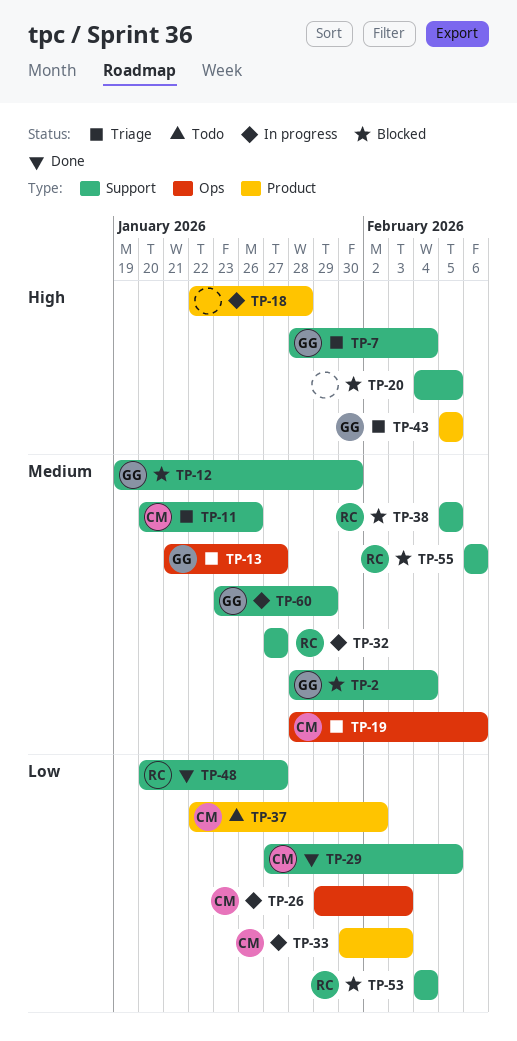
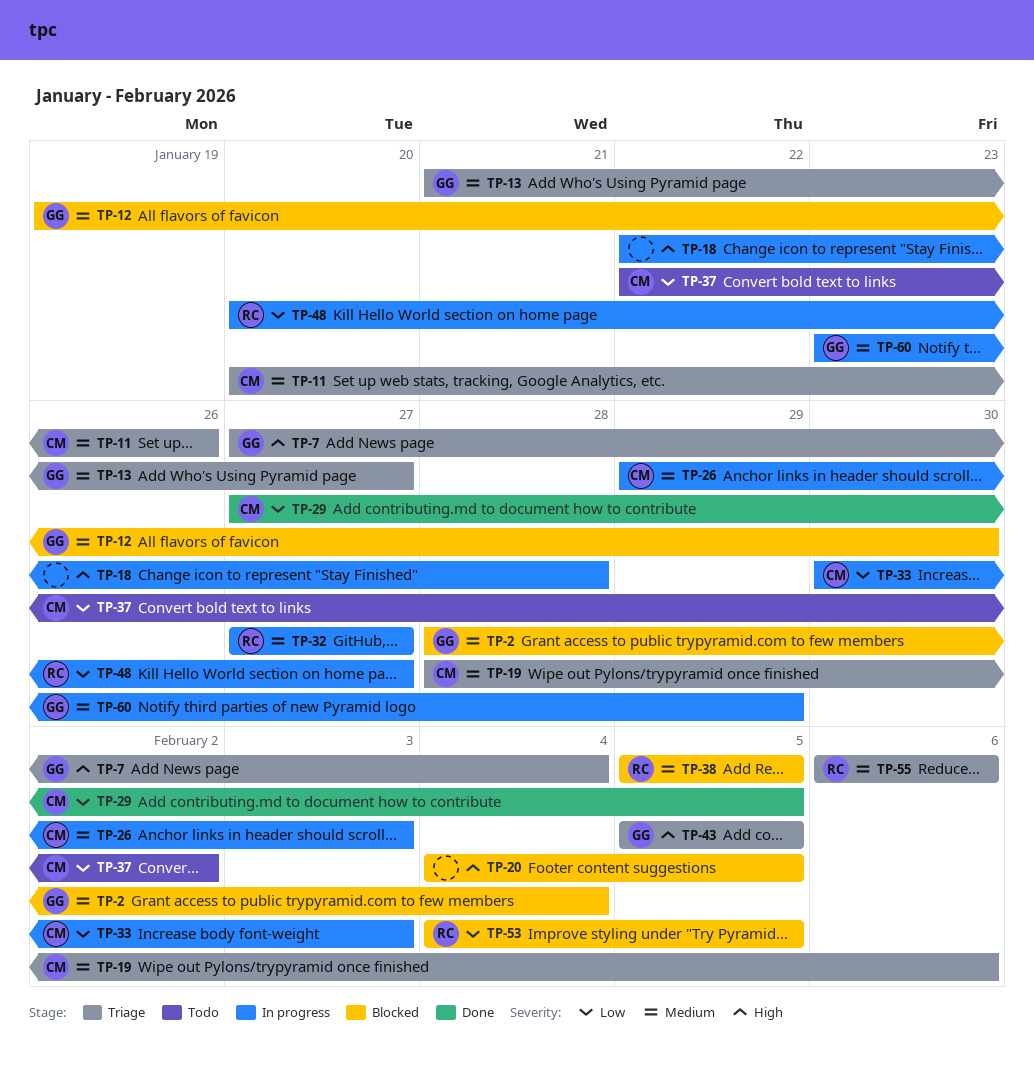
TP-7, start: Jan 28 -> Jan 27
TP-26, priority: Low -> Medium
TP-48, status: Done -> In progress
TP-53, due: Feb 4 -> Feb 5
TP-55, status: Blocked -> Triage

